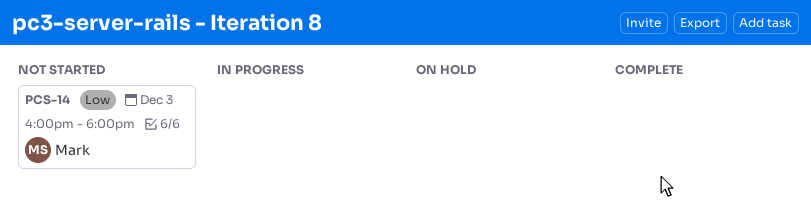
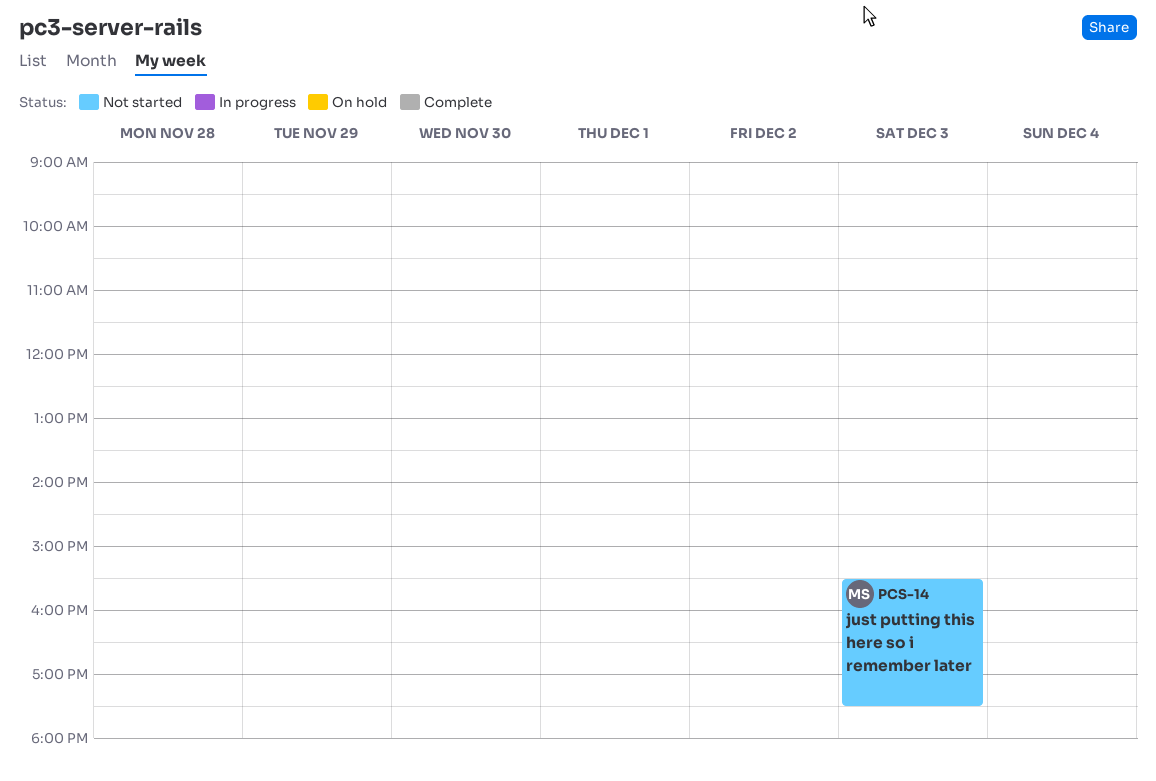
PCS-14, begins: 16:00 -> 15:30
PCS-14, ends: 18:00 -> 17:30

